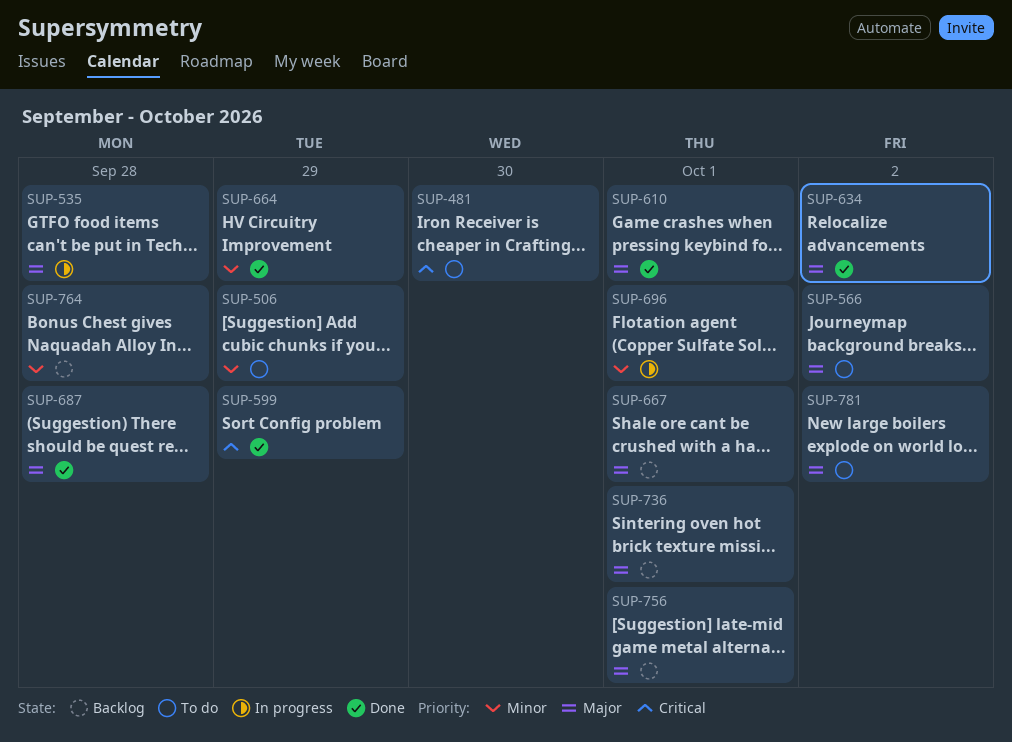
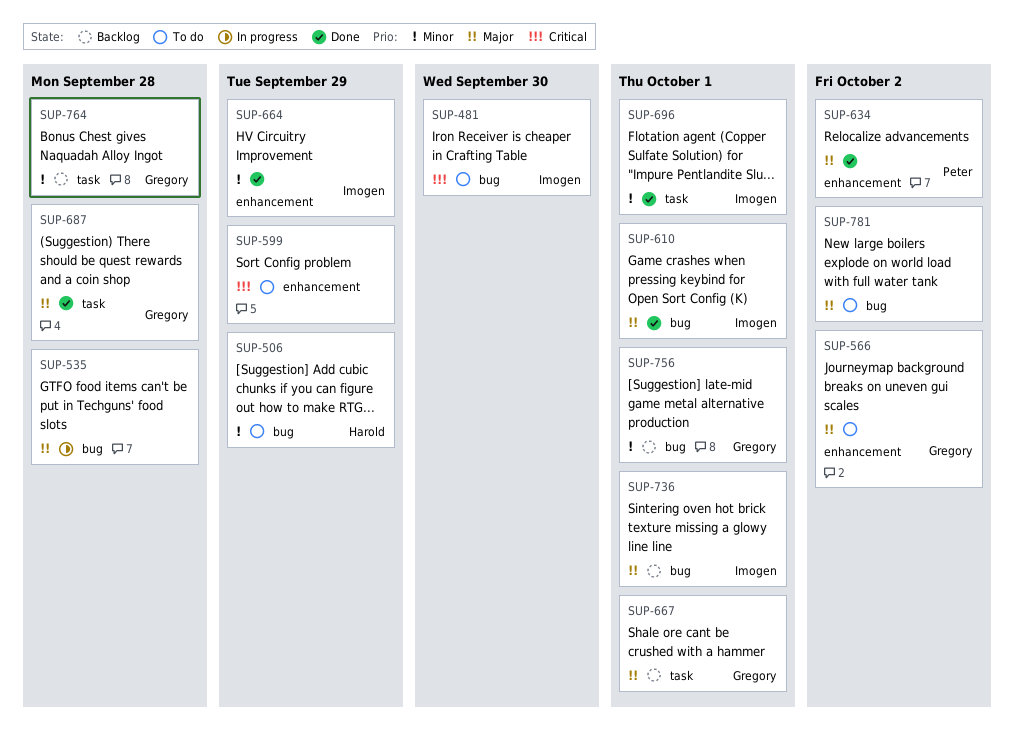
SUP-599, status: Done -> To do
SUP-696, status: In progress -> Done
SUP-756, priority: Major -> Minor

